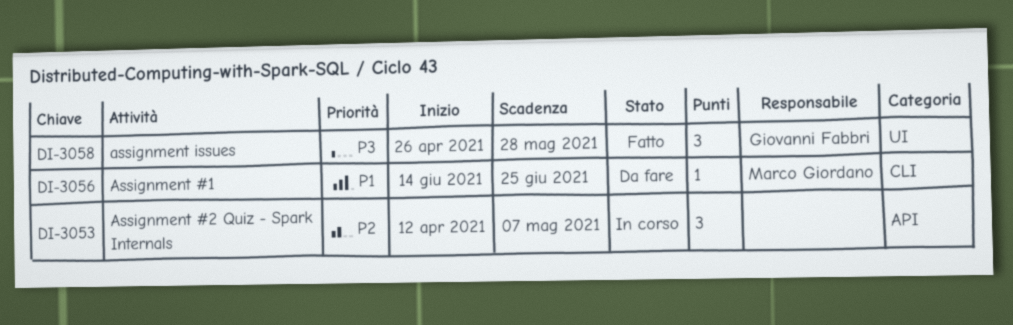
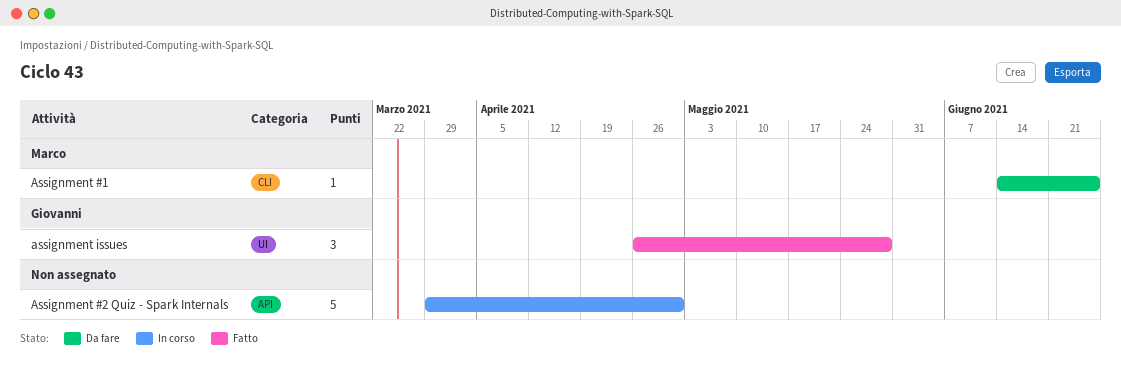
Assignment #2 Quiz - Spark Internals, estimate: 3 -> 5
Assignment #2 Quiz - Spark Internals, start: Apr 12 -> Mar 29
Assignment #2 Quiz - Spark Internals, due: May 7 -> Apr 30

